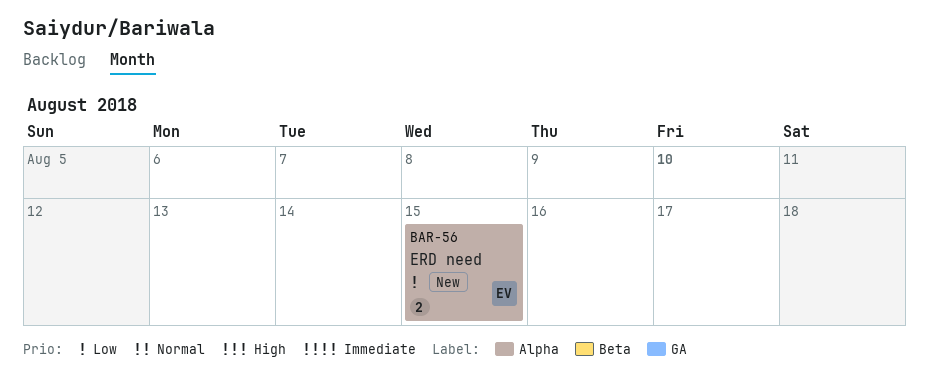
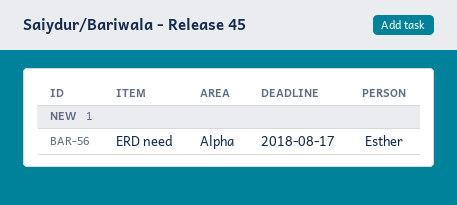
BAR-56, due: Aug 15 -> Aug 17

